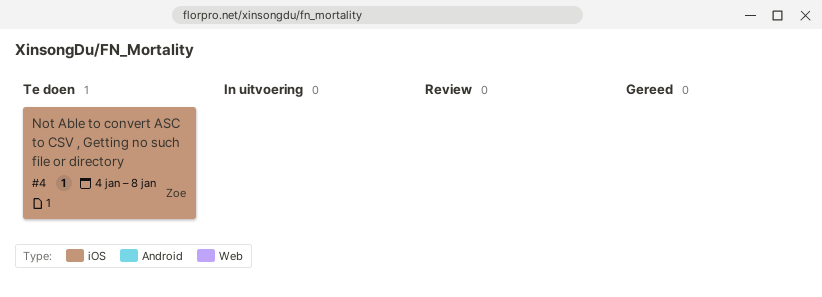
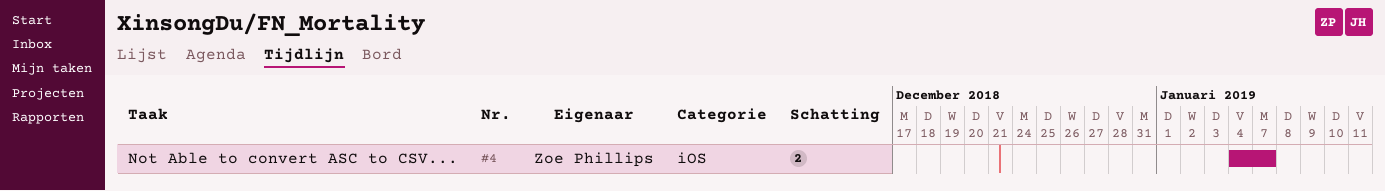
#4, estimate: 1 -> 2
#4, due: Jan 8 -> Jan 7

